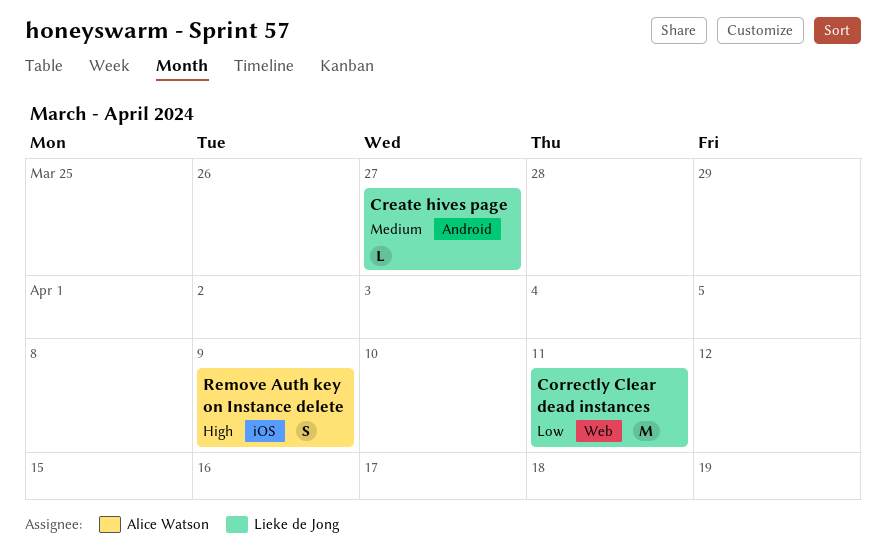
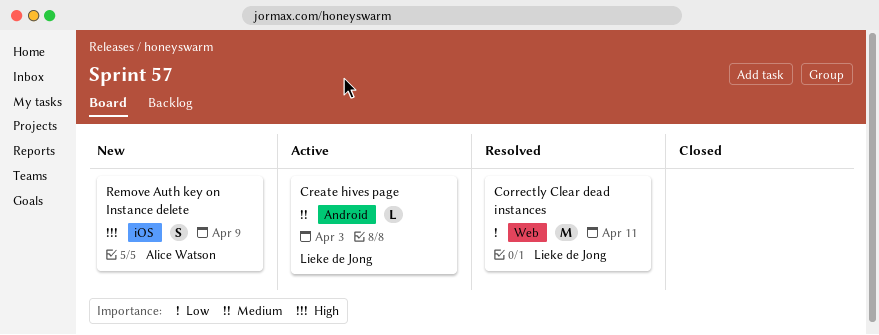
Create hives page, due: Mar 27 -> Apr 3

